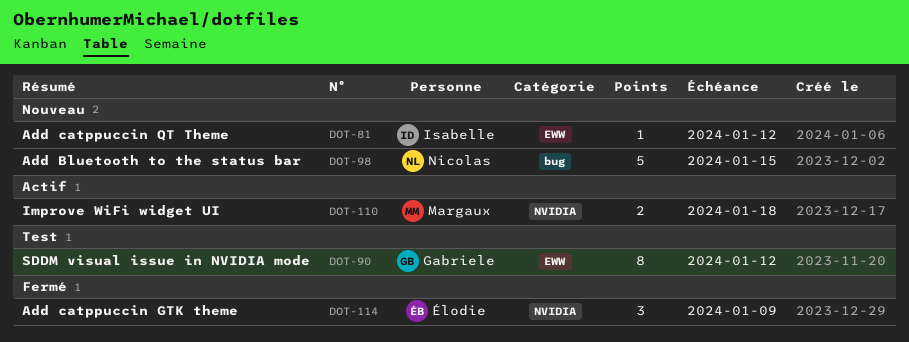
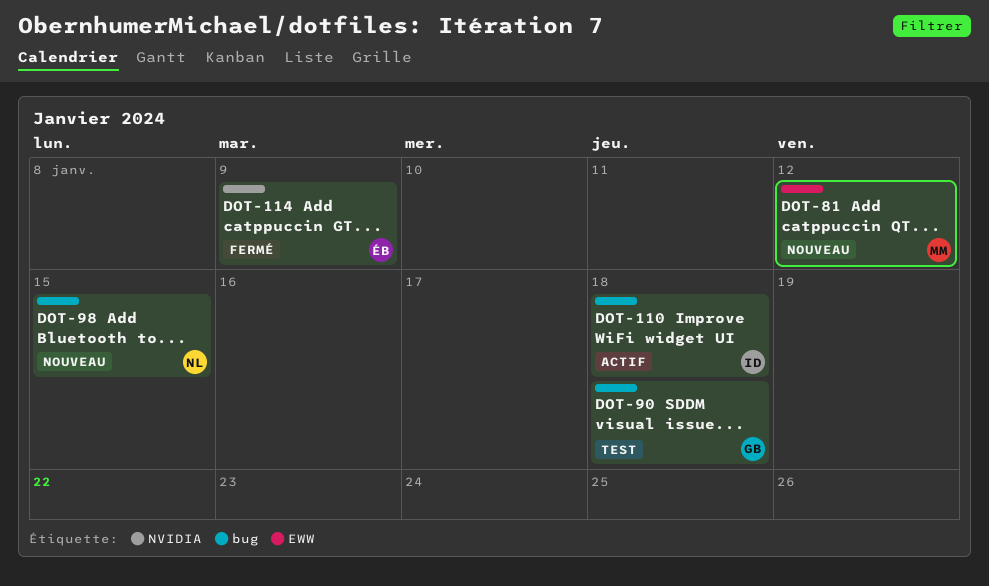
DOT-81, owner: Isabelle -> Margaux
DOT-90, label: EWW -> bug
DOT-90, due: Jan 12 -> Jan 18
DOT-110, owner: Margaux -> Isabelle
DOT-110, label: NVIDIA -> bug

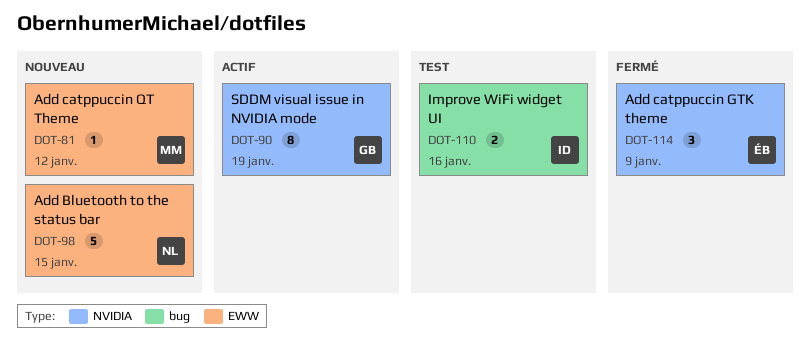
DOT-90, status: Test -> Actif
DOT-90, label: bug -> NVIDIA
DOT-90, due: Jan 18 -> Jan 19
DOT-98, label: bug -> EWW
DOT-110, status: Actif -> Test
DOT-110, due: Jan 18 -> Jan 16

